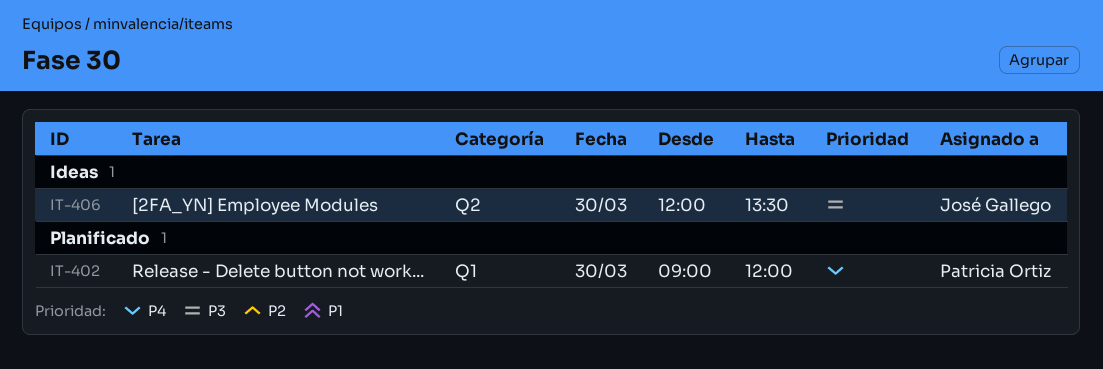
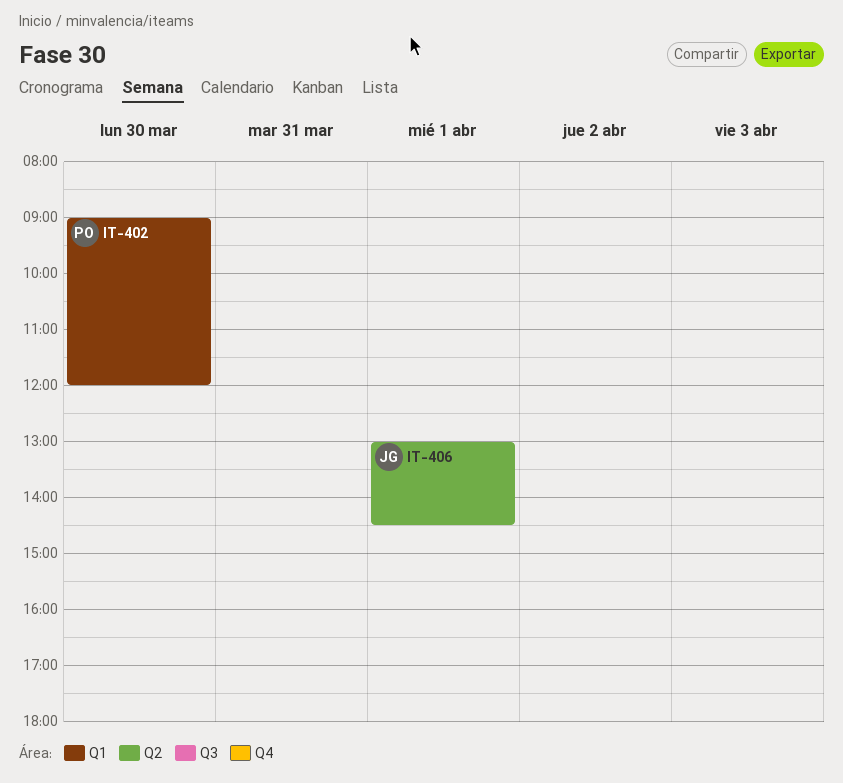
IT-406, day: Mar 30 -> Apr 1
IT-406, begins: 12:00 -> 13:00
IT-406, ends: 13:30 -> 14:30

